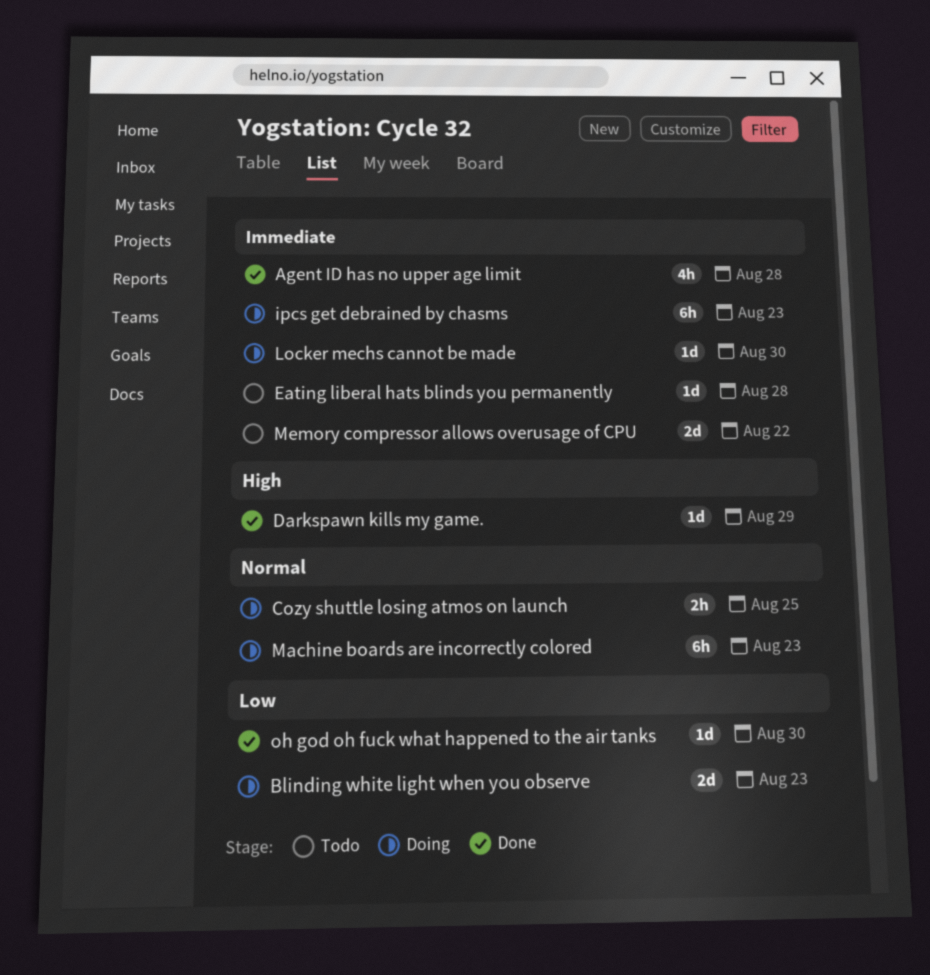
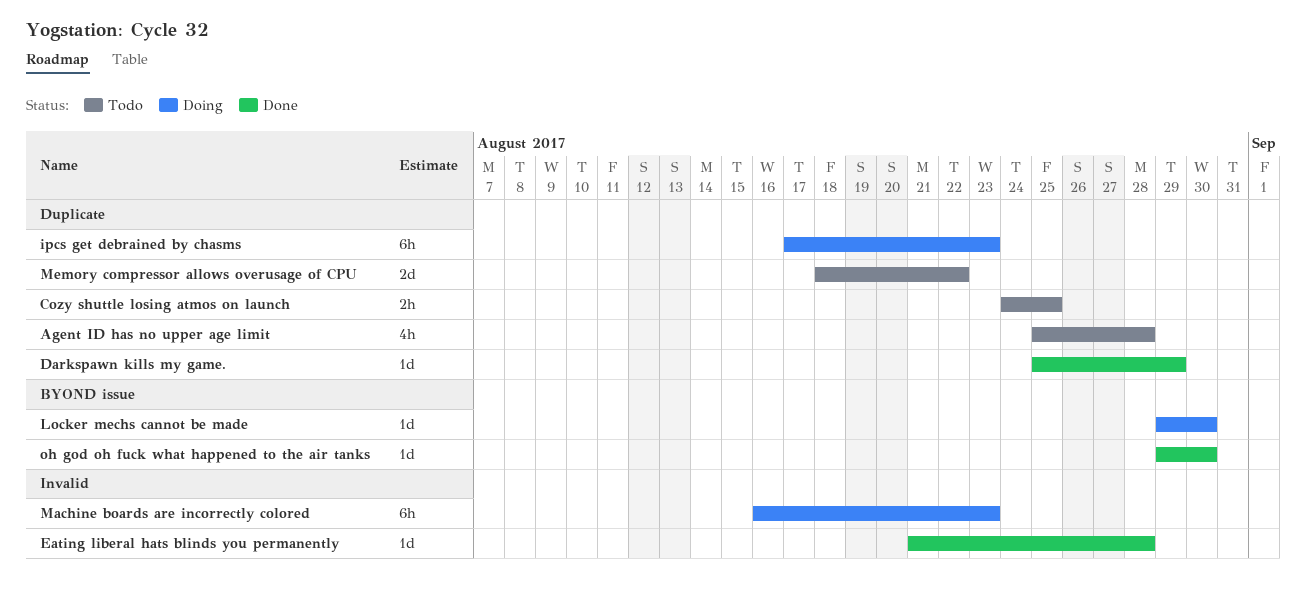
Agent ID has no upper age limit, status: Done -> Todo
Blinding white light when you observe: present -> none
Cozy shuttle losing atmos on launch, status: Doing -> Todo
Eating liberal hats blinds you permanently, status: Todo -> Done

